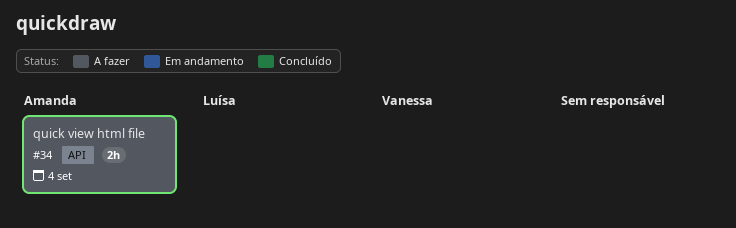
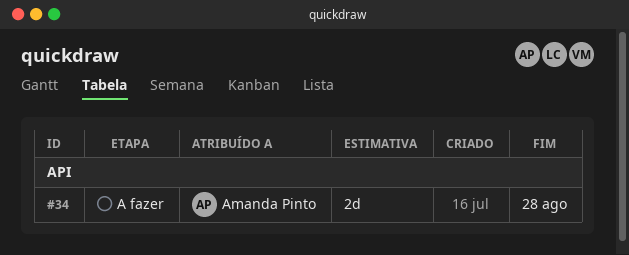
#34, estimate: 2h -> 2d
#34, due: Sep 4 -> Aug 28

